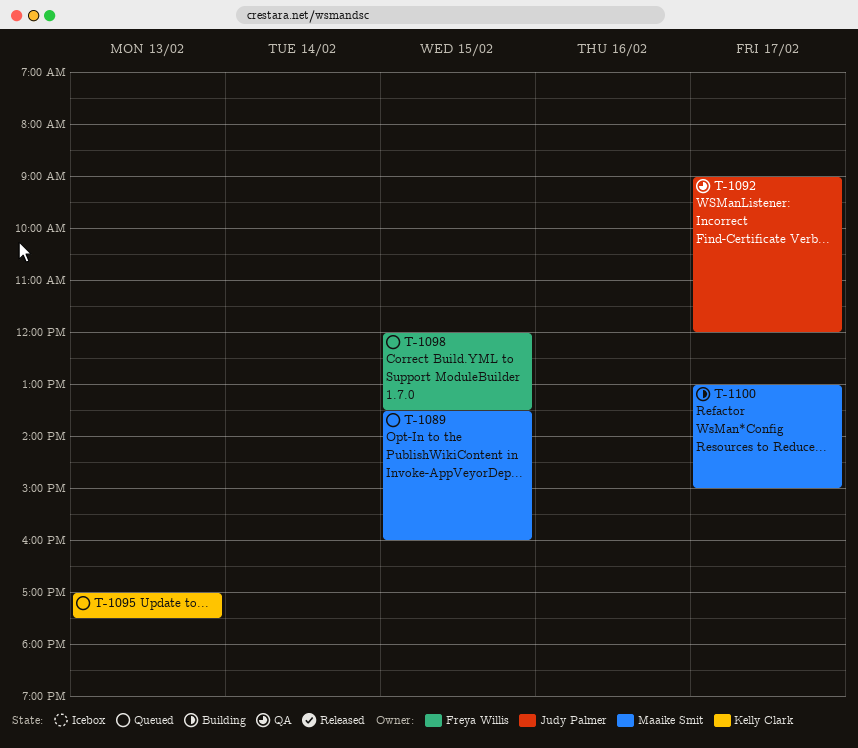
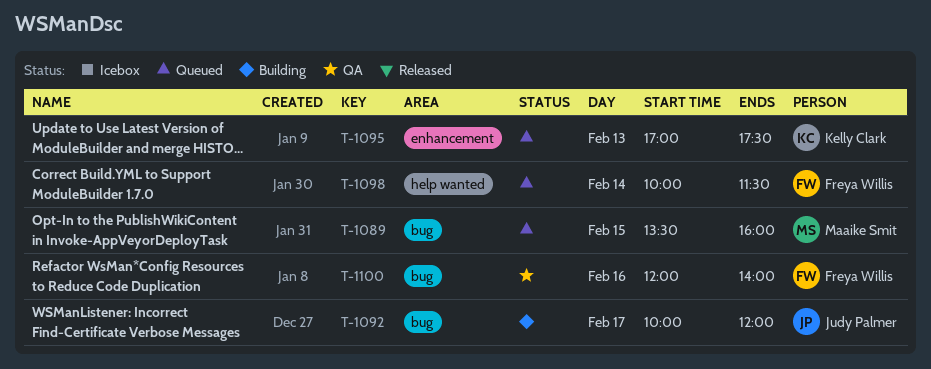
T-1092, status: QA -> Building
T-1092, begins: 09:00 -> 10:00
T-1098, day: Feb 15 -> Feb 14
T-1098, begins: 12:00 -> 10:00
T-1098, ends: 13:30 -> 11:30
T-1100, status: Building -> QA
T-1100, owner: Maaike Smit -> Freya Willis
T-1100, day: Feb 17 -> Feb 16
T-1100, begins: 13:00 -> 12:00
T-1100, ends: 15:00 -> 14:00

